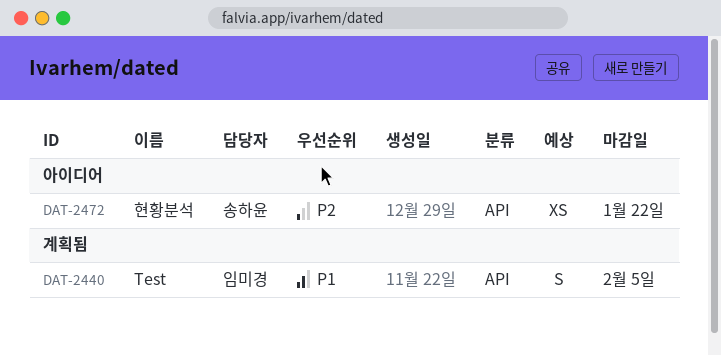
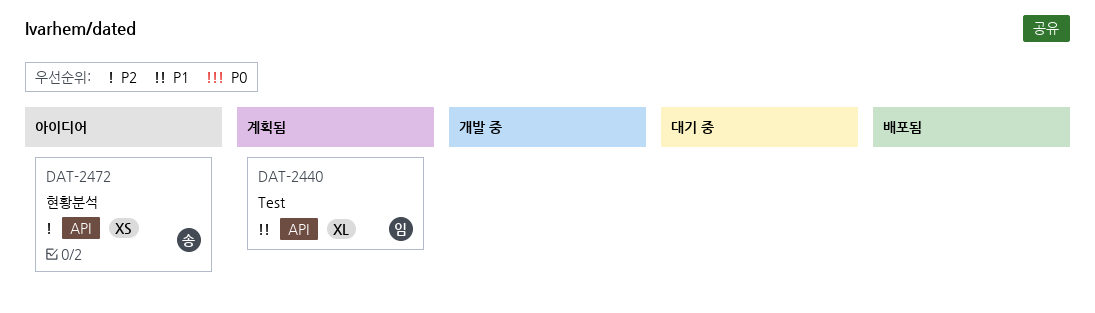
DAT-2440, estimate: S -> XL

